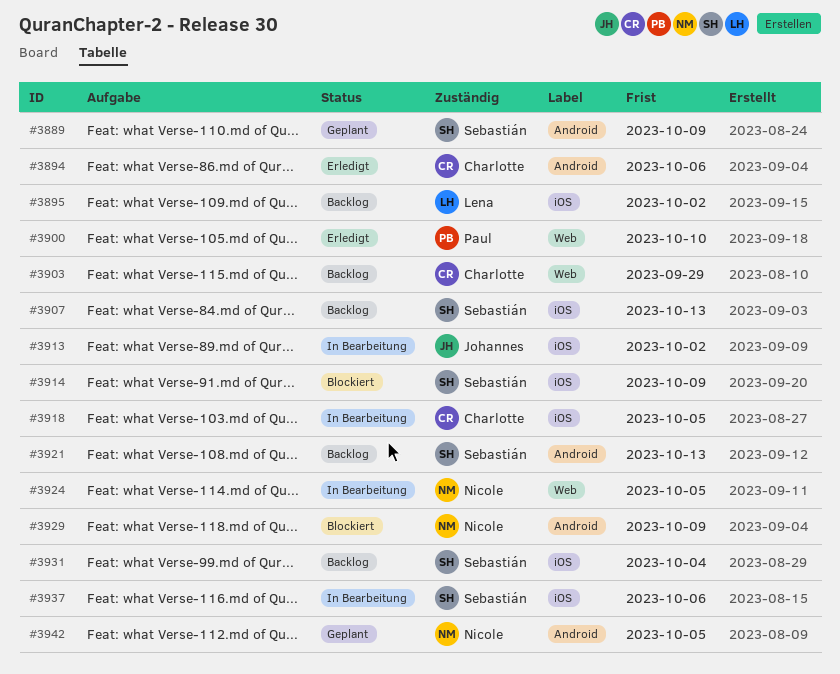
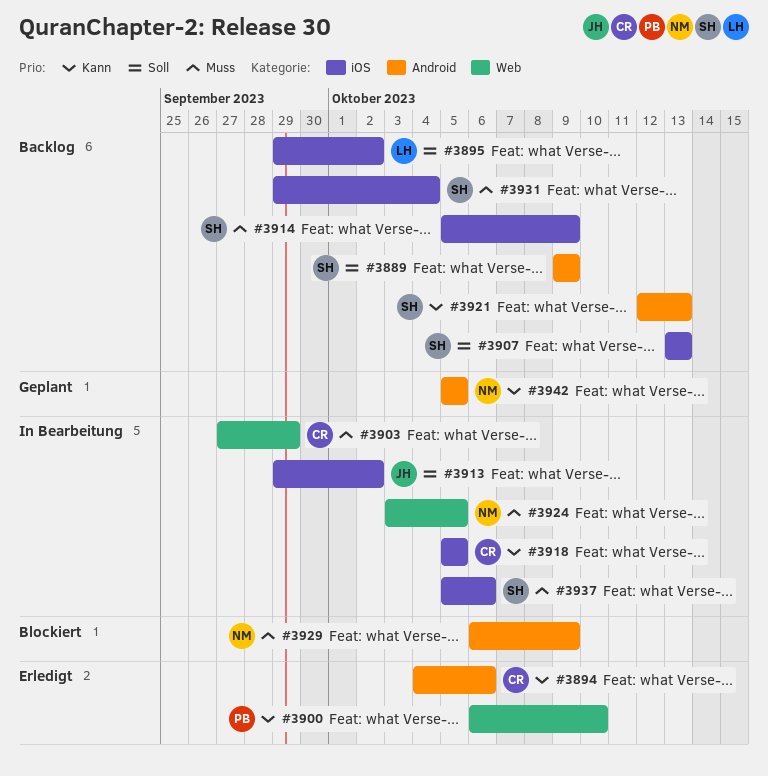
#3889, status: Geplant -> Backlog
#3903, status: Backlog -> In Bearbeitung
#3914, status: Blockiert -> Backlog

